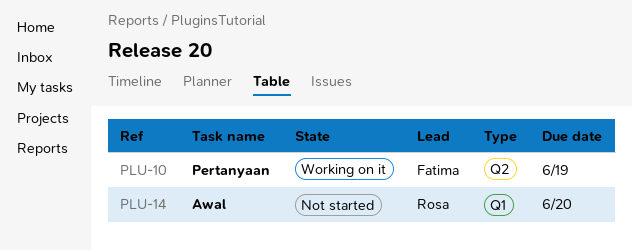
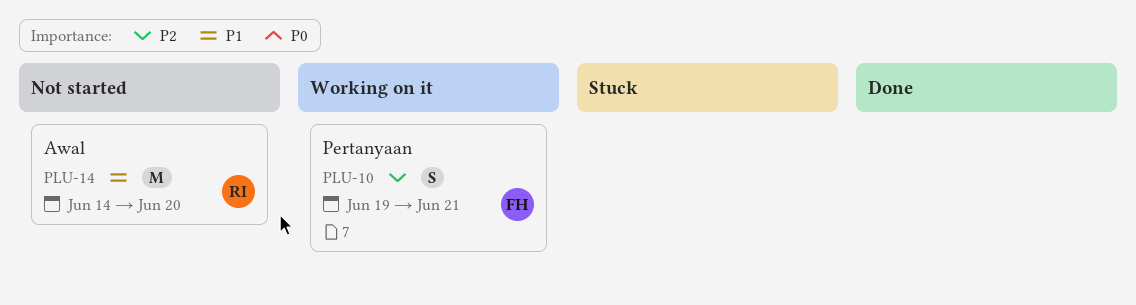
PLU-10, due: Jun 19 -> Jun 21

